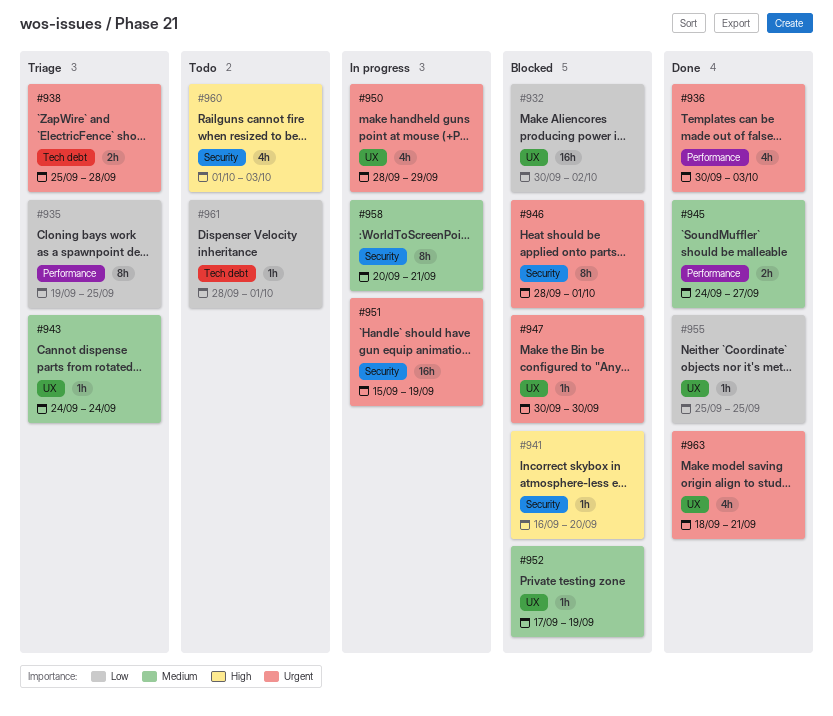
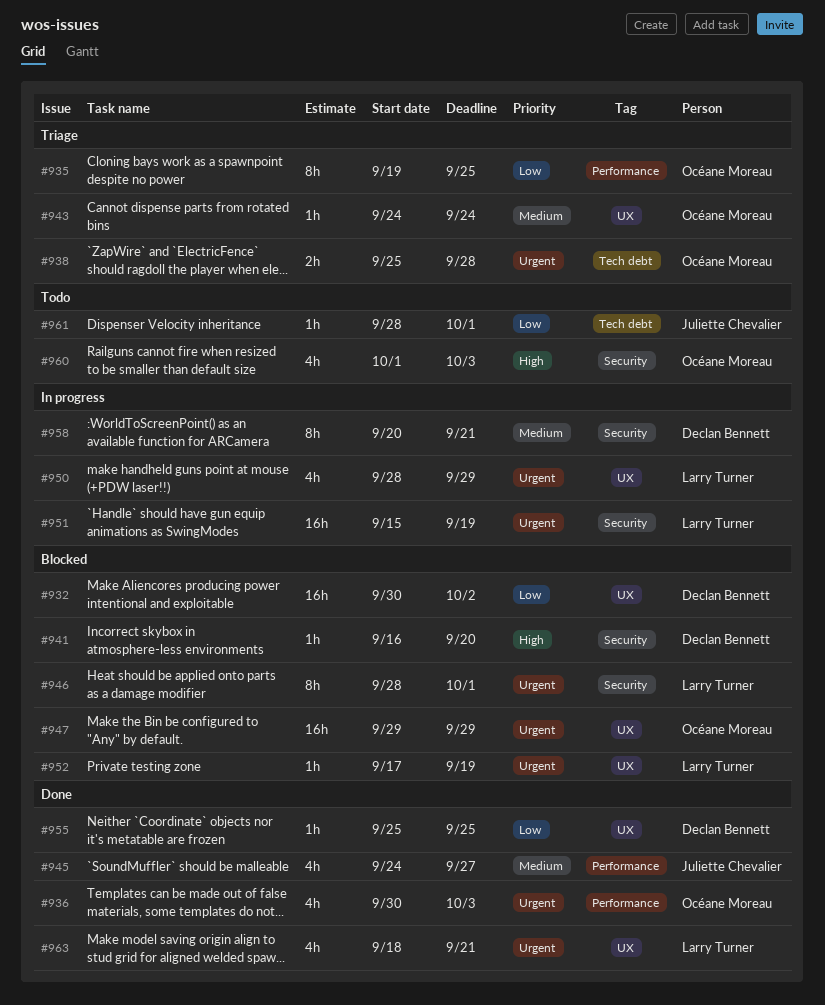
#945, estimate: 2h -> 4h
#947, estimate: 1h -> 16h
#947, start: Sep 30 -> Sep 29
#947, due: Sep 30 -> Sep 29
#952, priority: Medium -> Urgent

